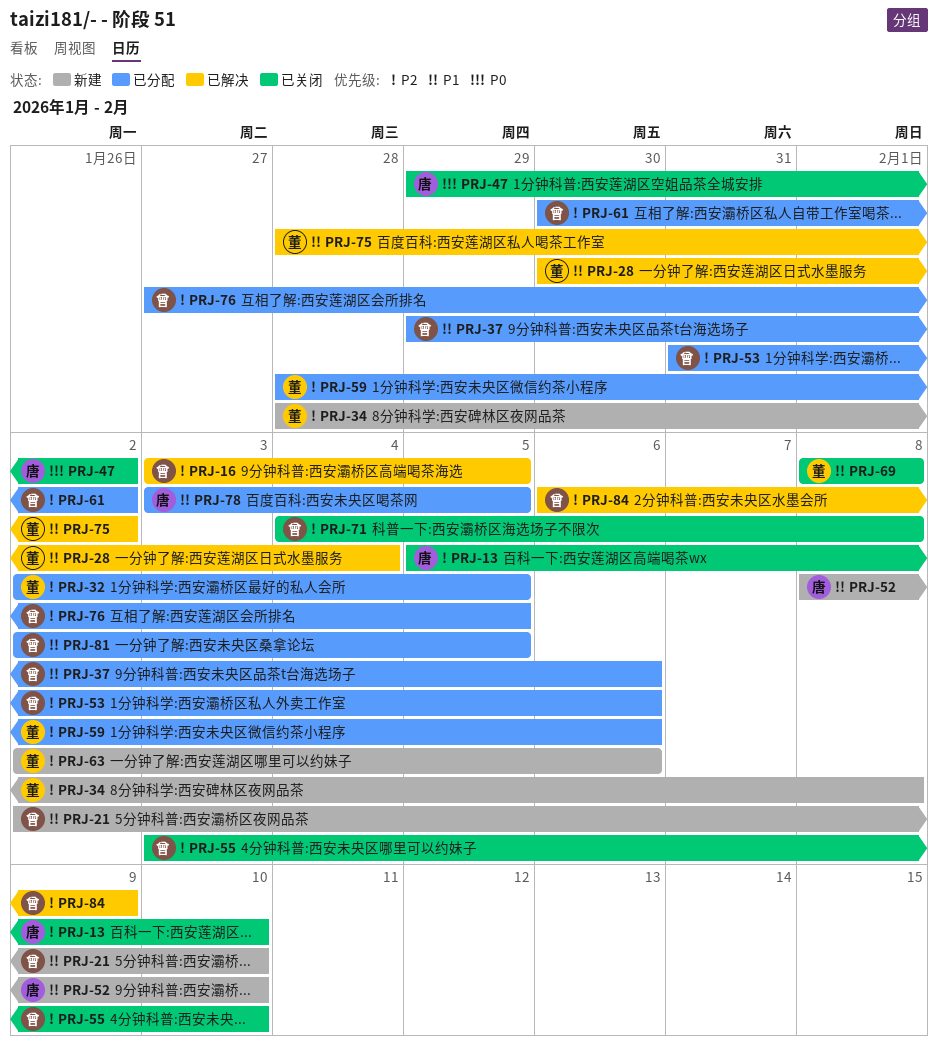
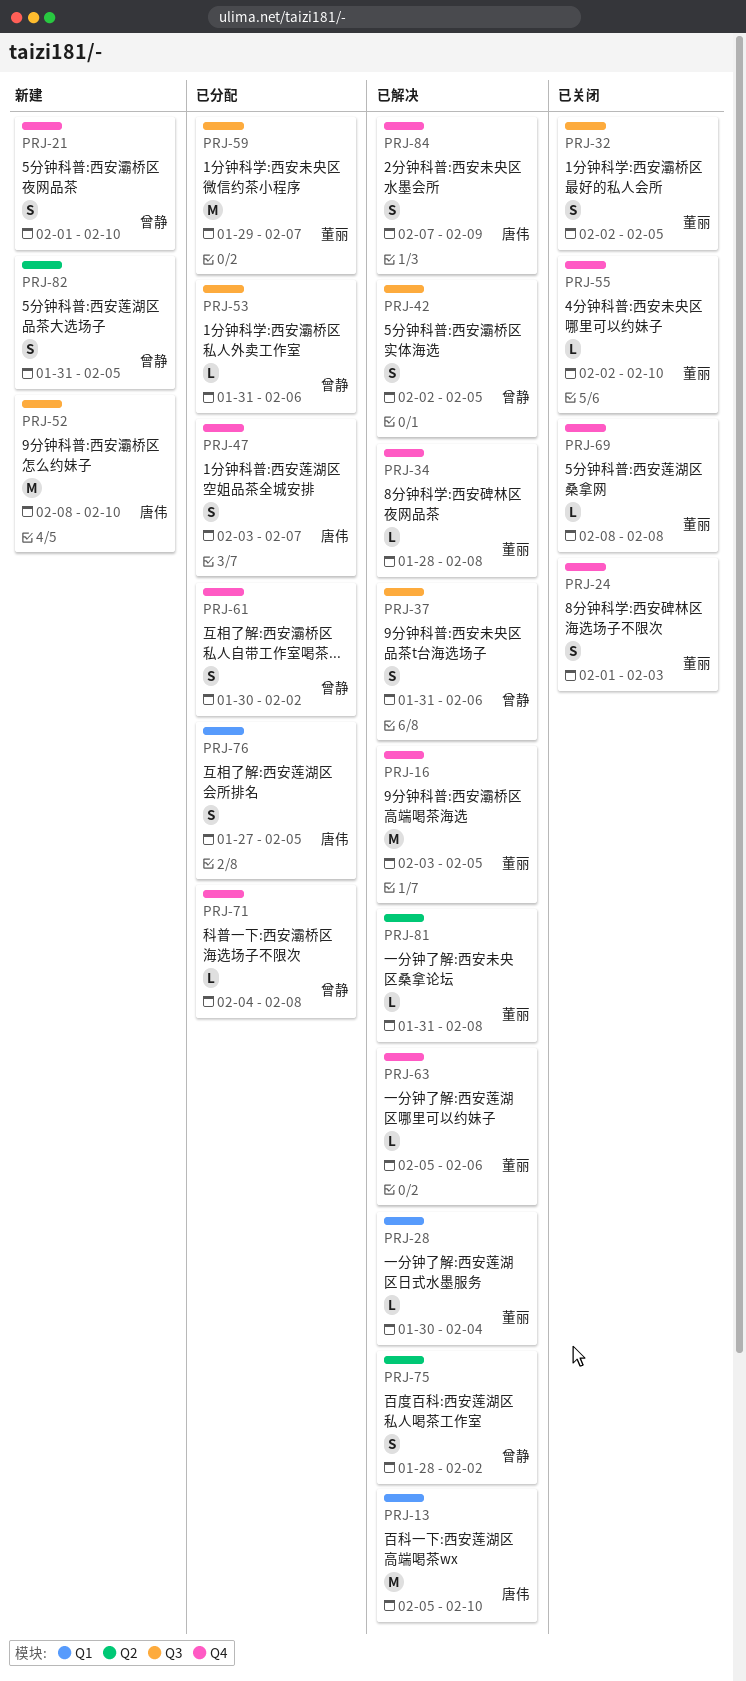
PRJ-13, status: 已关闭 -> 已解决
PRJ-16, owner: 曾静 -> 董丽
PRJ-21, start: Feb 2 -> Feb 1
PRJ-24: none -> present
PRJ-32, status: 已分配 -> 已关闭
PRJ-34, status: 新建 -> 已解决
PRJ-37, status: 已分配 -> 已解决
PRJ-37, start: Jan 29 -> Jan 31
PRJ-42: none -> present
PRJ-47, status: 已关闭 -> 已分配
PRJ-47, start: Jan 29 -> Feb 3
PRJ-47, due: Feb 2 -> Feb 7
PRJ-55, owner: 曾静 -> 董丽
PRJ-55, start: Feb 3 -> Feb 2
PRJ-59, start: Jan 28 -> Jan 29
PRJ-59, due: Feb 6 -> Feb 7
PRJ-63, status: 新建 -> 已解决
PRJ-63, start: Feb 2 -> Feb 5
PRJ-71, status: 已关闭 -> 已分配
PRJ-75, owner: 董丽 -> 曾静
PRJ-76, owner: 曾静 -> 唐伟
PRJ-78: present -> none
PRJ-81, status: 已分配 -> 已解决
PRJ-81, owner: 曾静 -> 董丽
PRJ-81, start: Feb 2 -> Jan 31
PRJ-81, due: Feb 5 -> Feb 8
PRJ-82: none -> present
PRJ-84, owner: 曾静 -> 唐伟
PRJ-84, start: Feb 6 -> Feb 7

